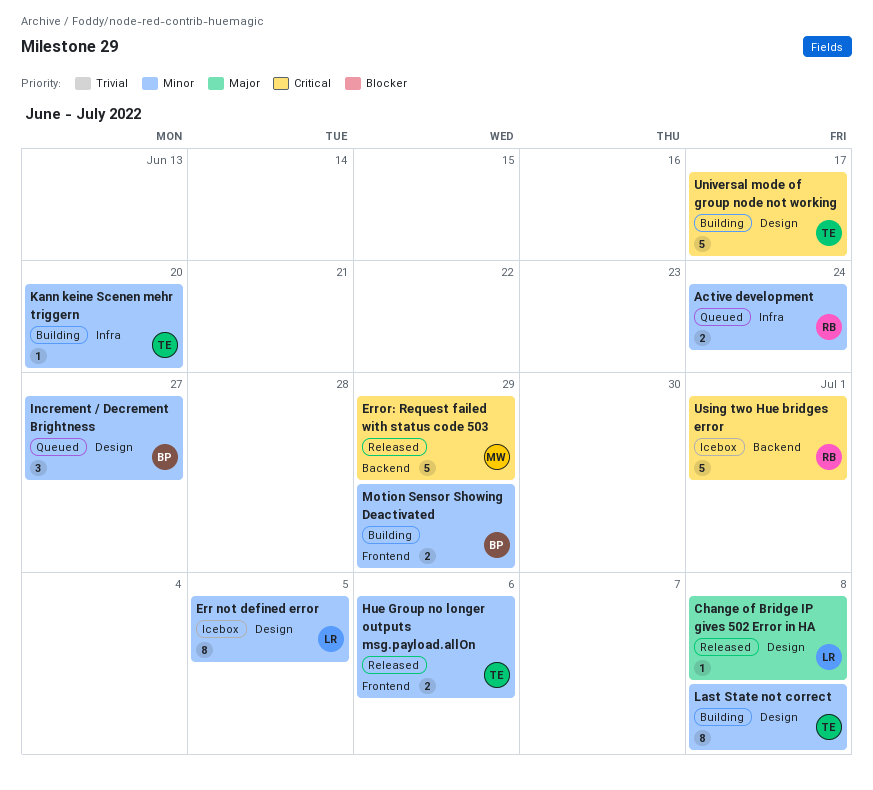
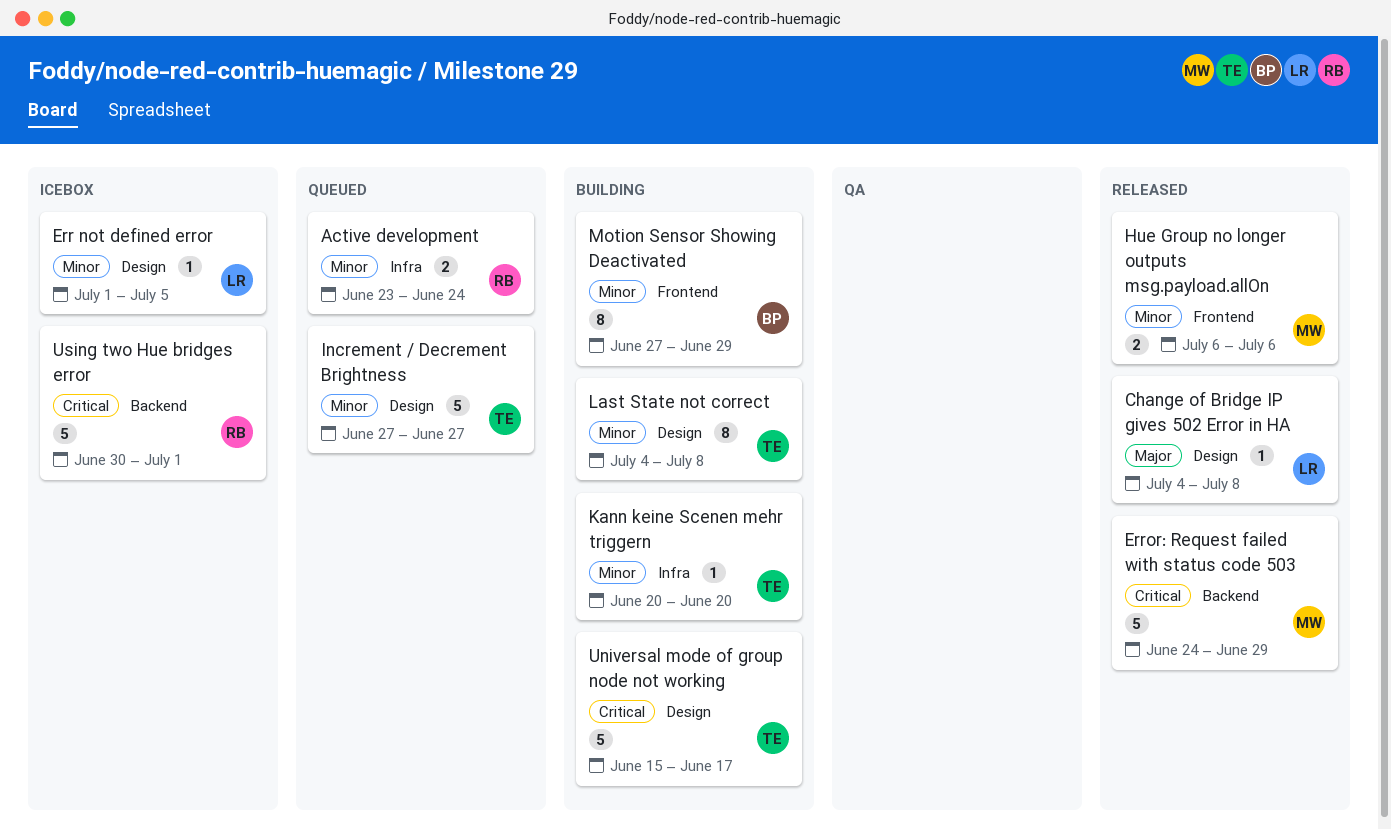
Err not defined error, estimate: 8 -> 1
Hue Group no longer outputs msg.payload.allOn, owner: TE -> MW
Increment / Decrement Brightness, owner: BP -> TE
Increment / Decrement Brightness, estimate: 3 -> 5
Motion Sensor Showing Deactivated, estimate: 2 -> 8

